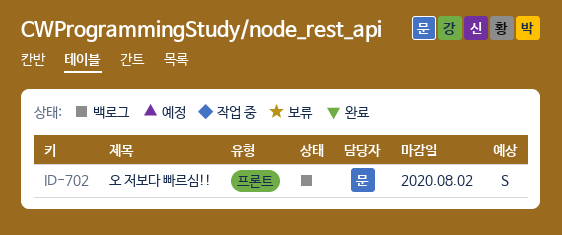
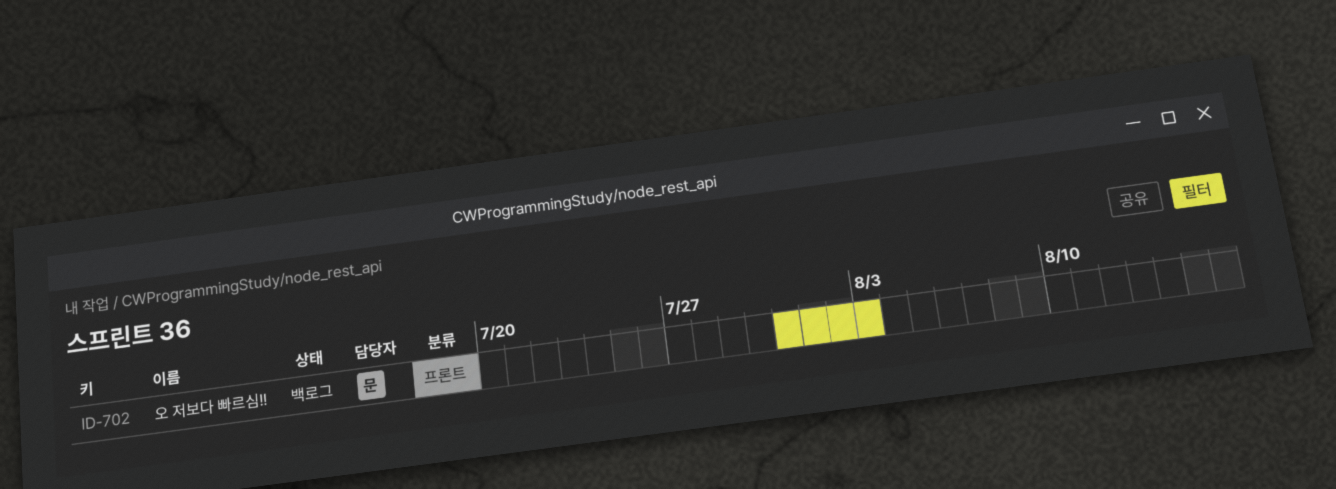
ID-702, due: Aug 2 -> Aug 3

